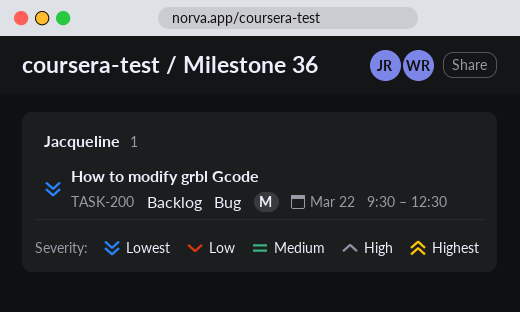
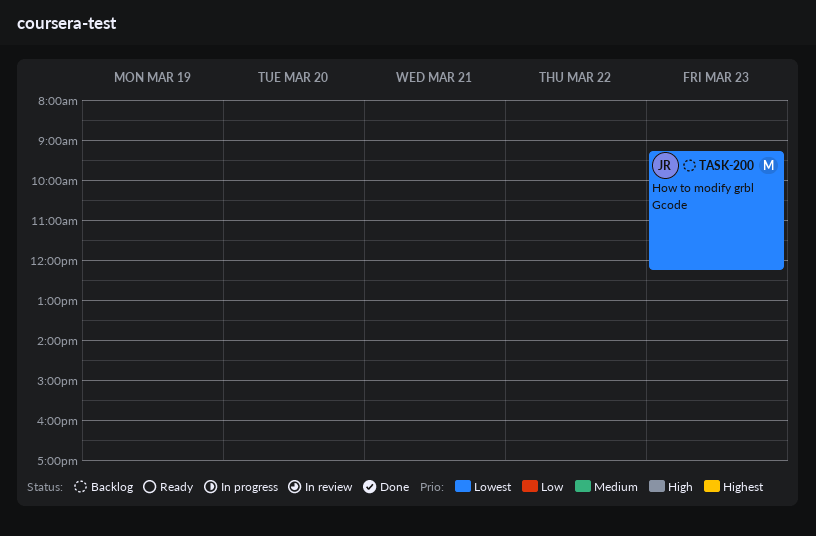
TASK-200, day: Mar 22 -> Mar 23
TASK-200, begins: 09:30 -> 09:15
TASK-200, ends: 12:30 -> 12:15

